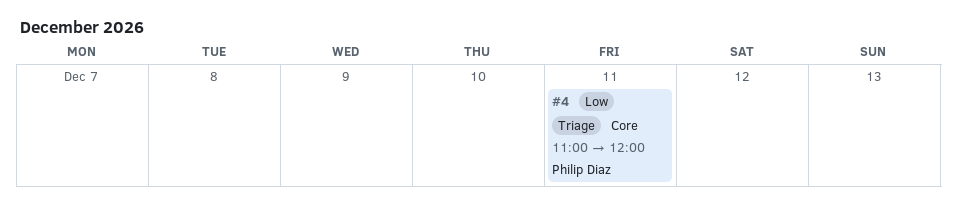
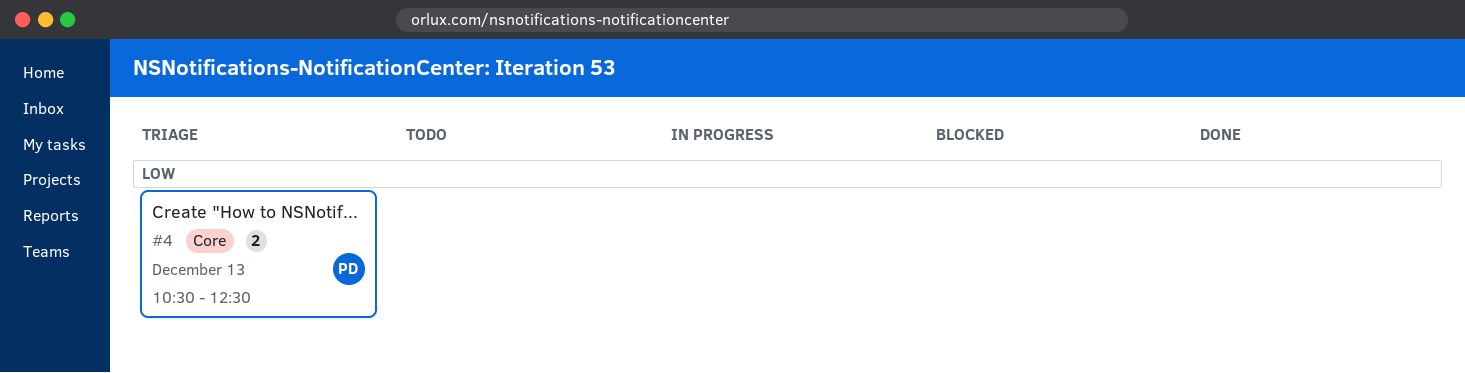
#4, day: Dec 11 -> Dec 13
#4, begins: 11:00 -> 10:30
#4, ends: 12:00 -> 12:30

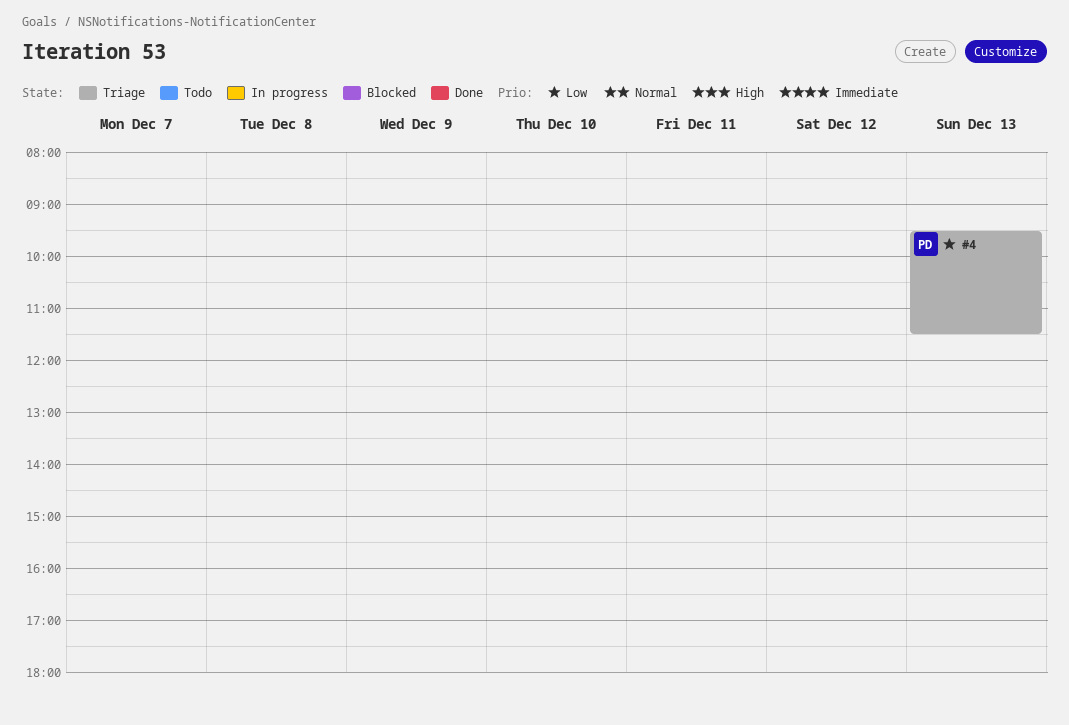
#4, begins: 10:30 -> 09:30
#4, ends: 12:30 -> 11:30

